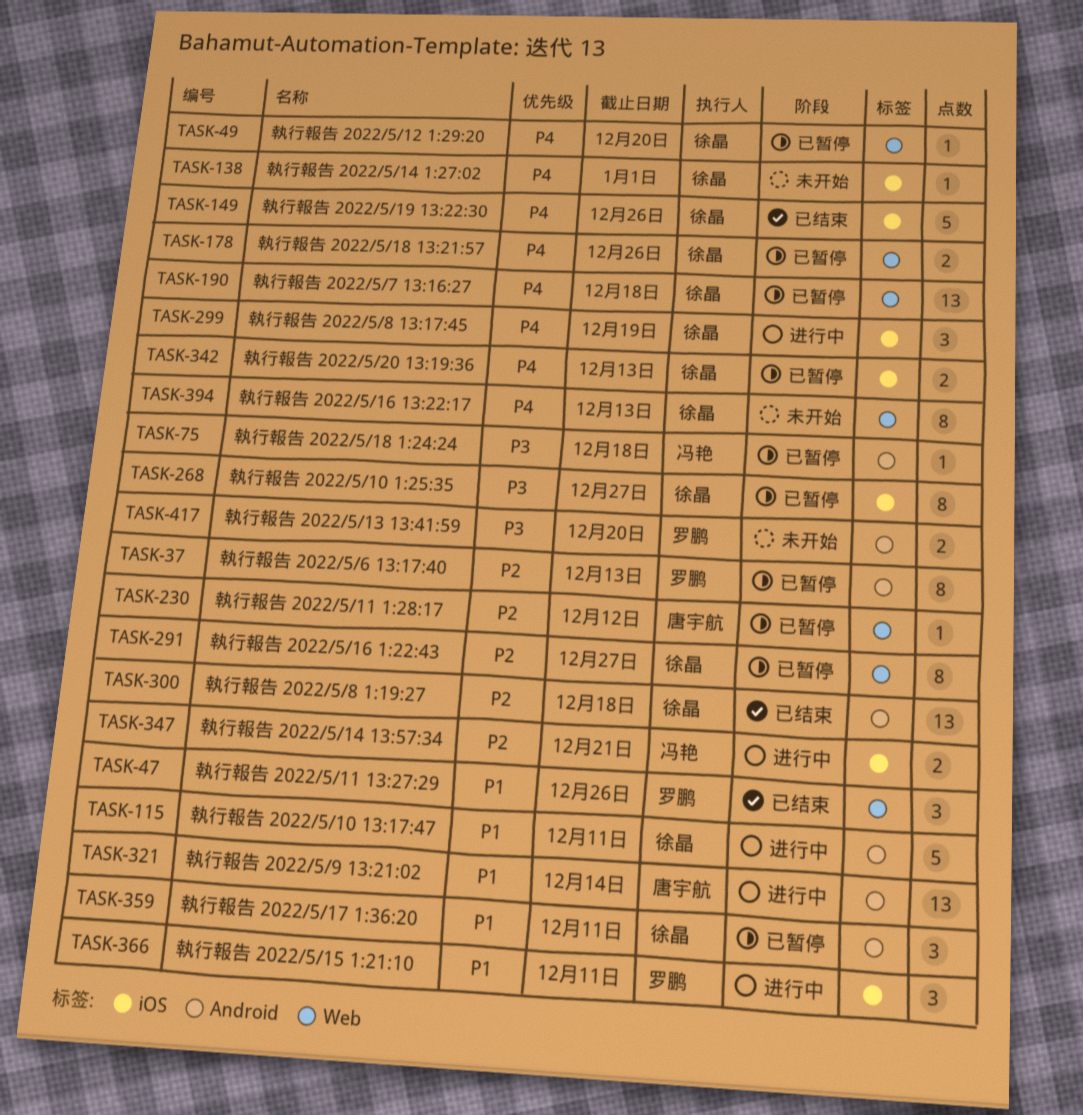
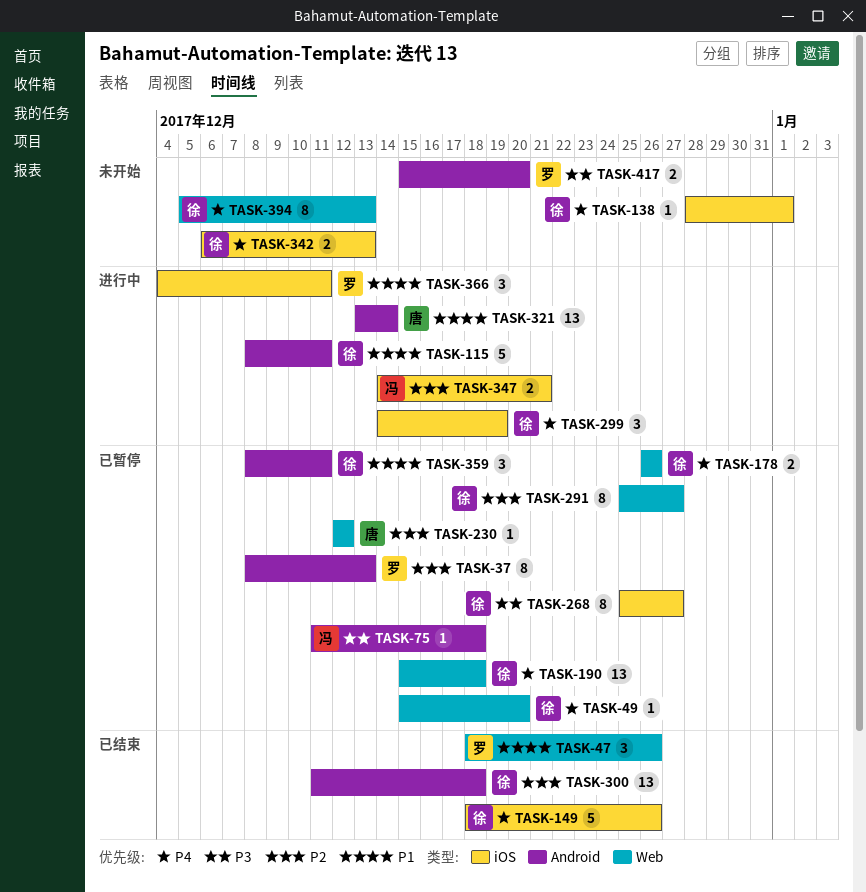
TASK-342, status: 已暂停 -> 未开始

